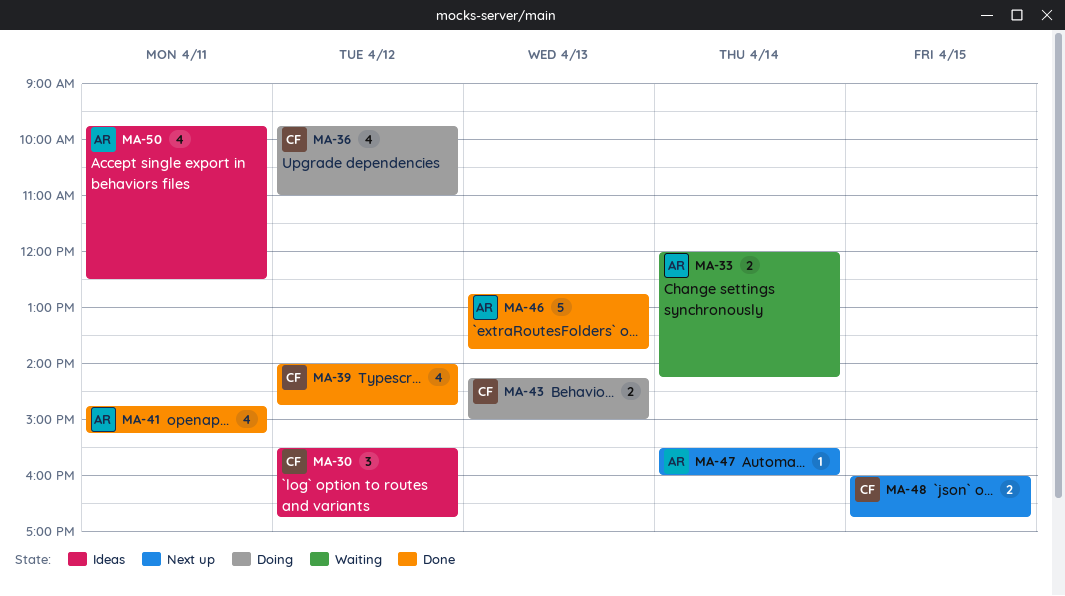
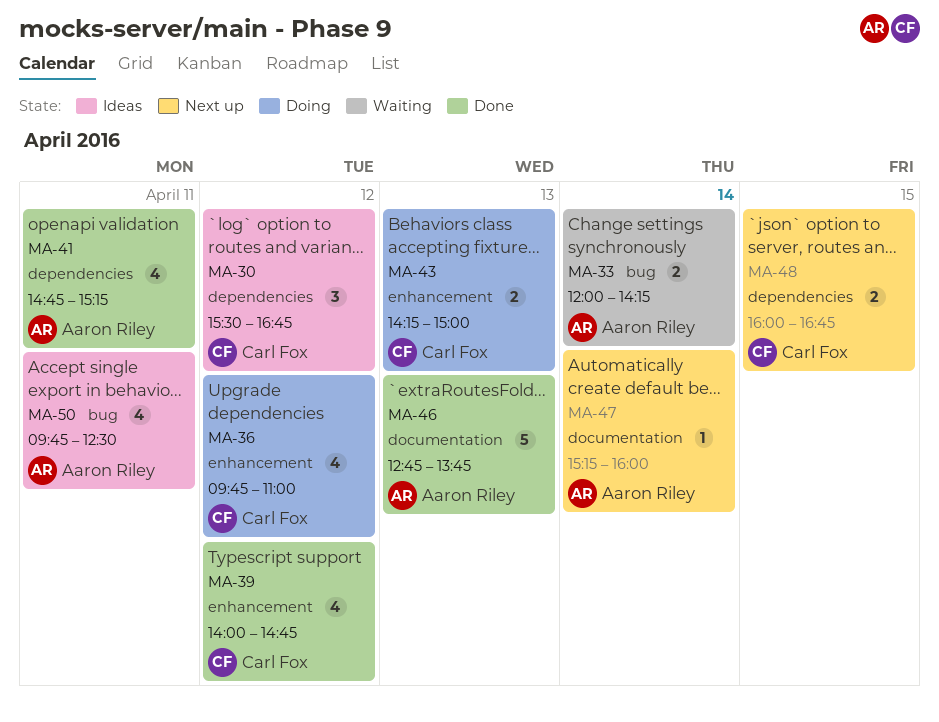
MA-47, begins: 15:30 -> 15:15

